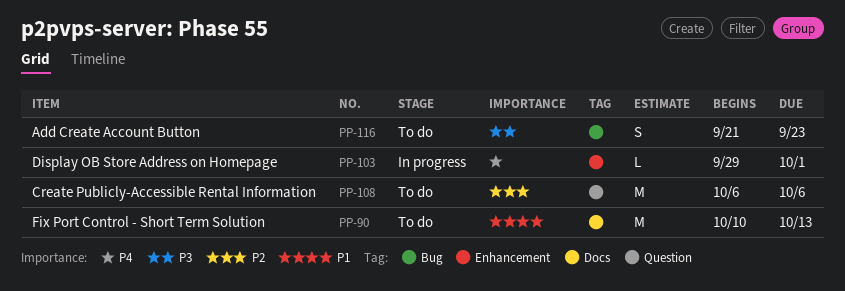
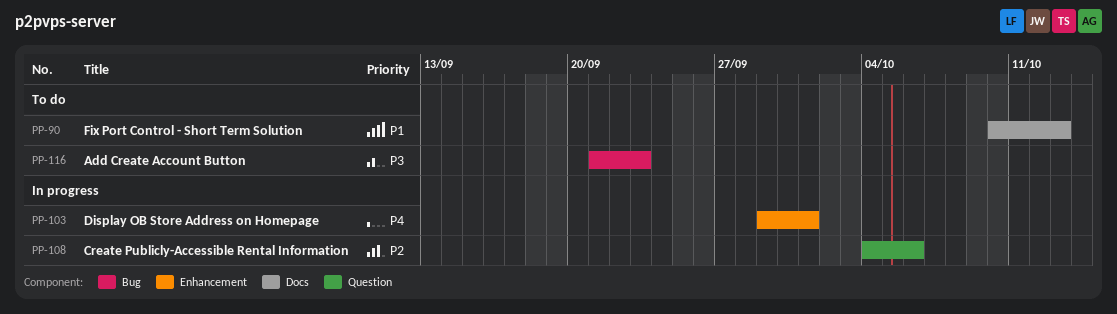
PP-108, status: To do -> In progress
PP-108, start: Oct 6 -> Oct 4

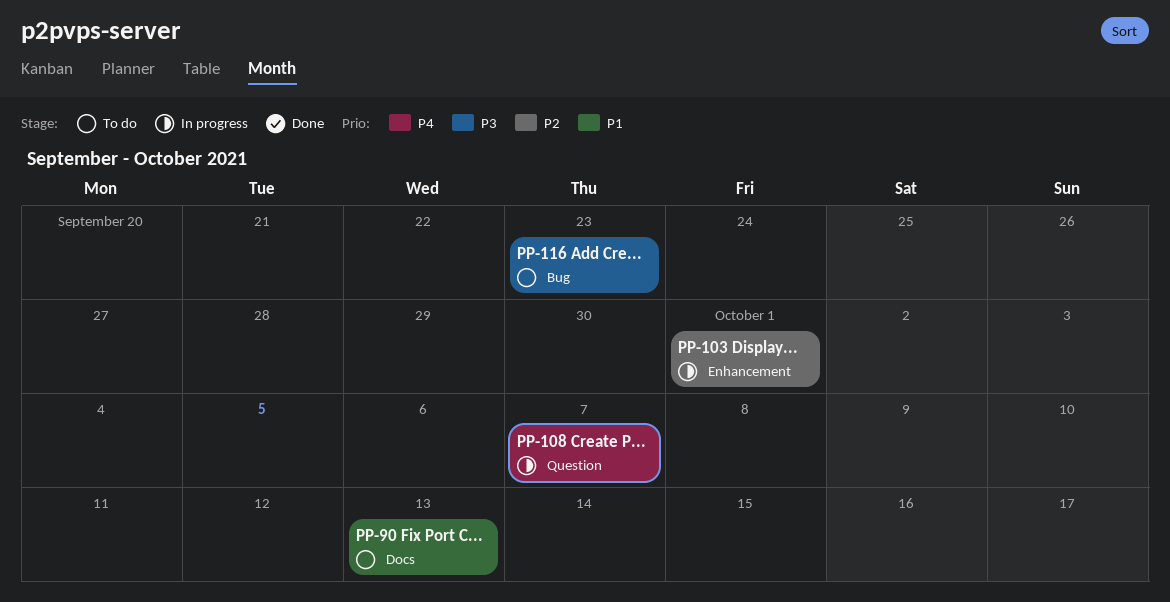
PP-103, priority: P4 -> P2
PP-108, priority: P2 -> P4
PP-108, due: Oct 6 -> Oct 7

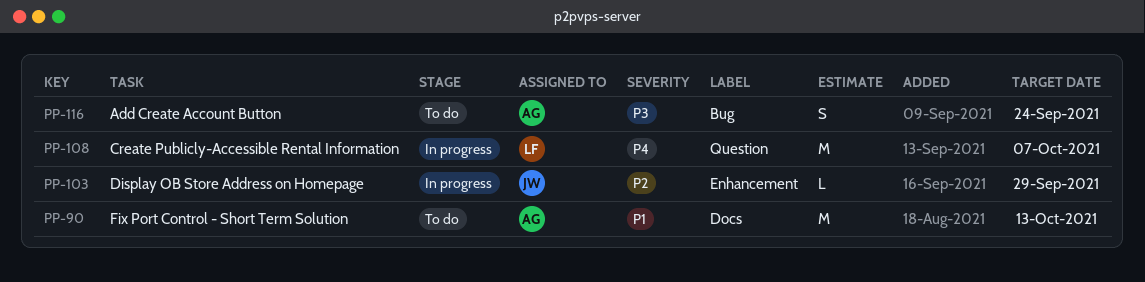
PP-103, due: Oct 1 -> Sep 29
PP-116, due: Sep 23 -> Sep 24

